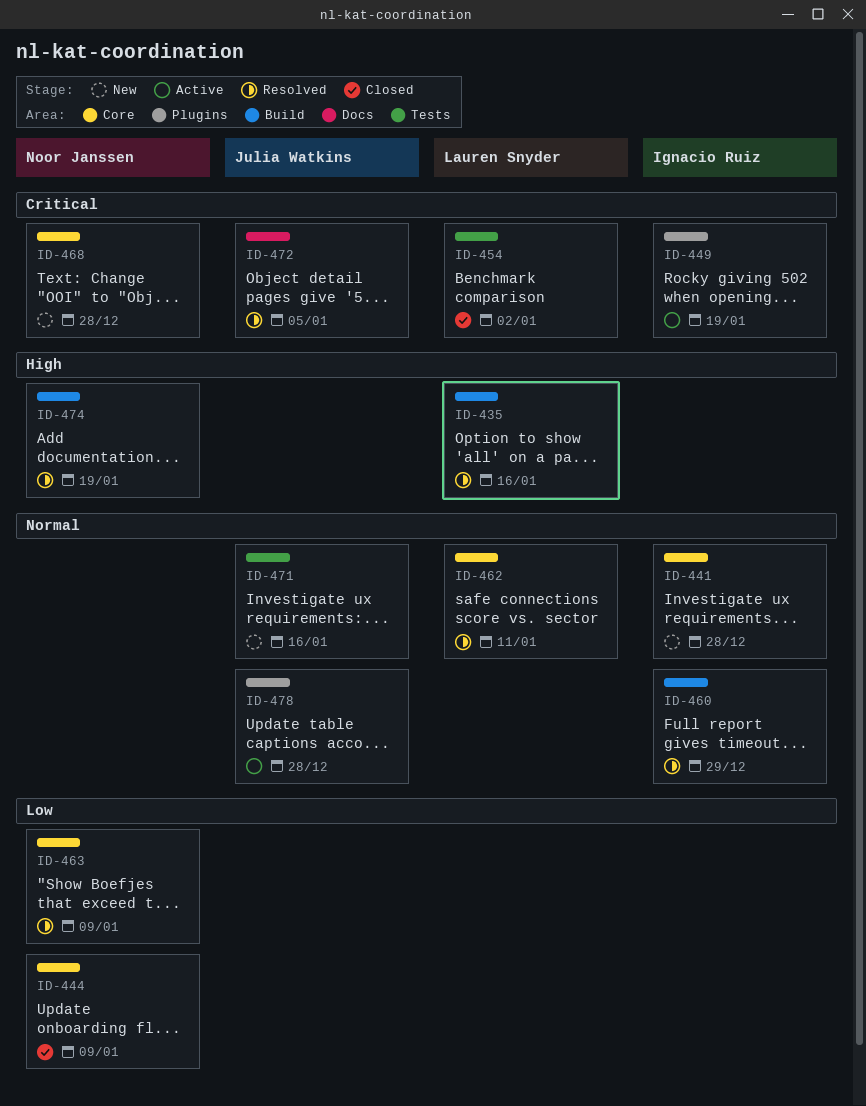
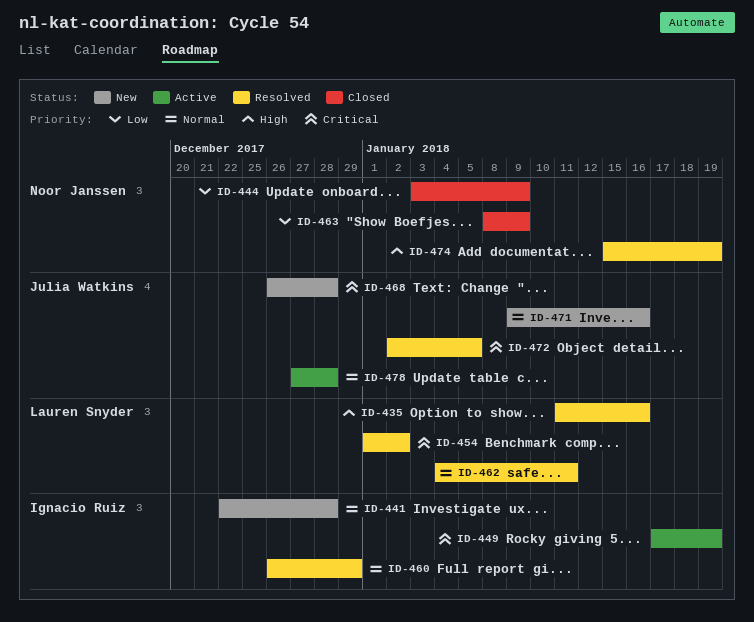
ID-454, status: Closed -> Resolved
ID-463, status: Resolved -> Closed
ID-468, owner: Noor Janssen -> Julia Watkins

